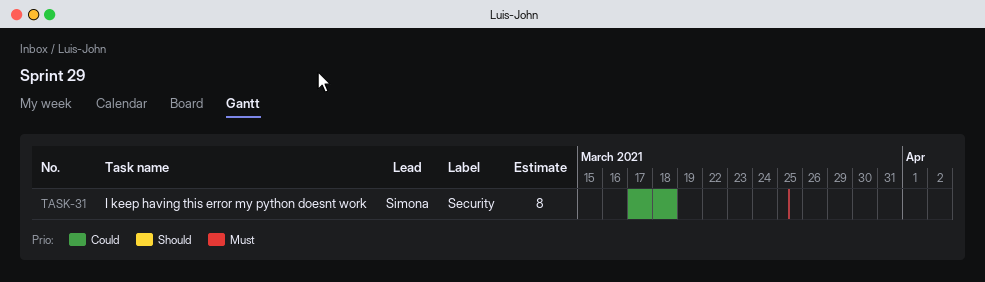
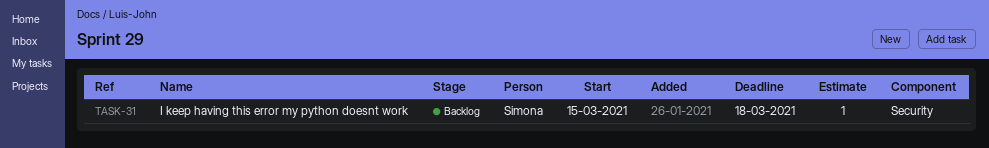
TASK-31, estimate: 8 -> 1
TASK-31, start: Mar 17 -> Mar 15

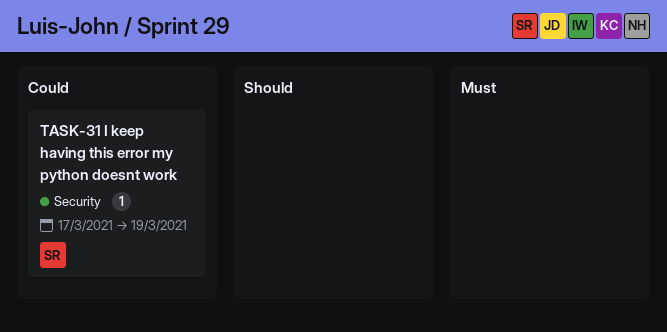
TASK-31, start: Mar 15 -> Mar 17
TASK-31, due: Mar 18 -> Mar 19

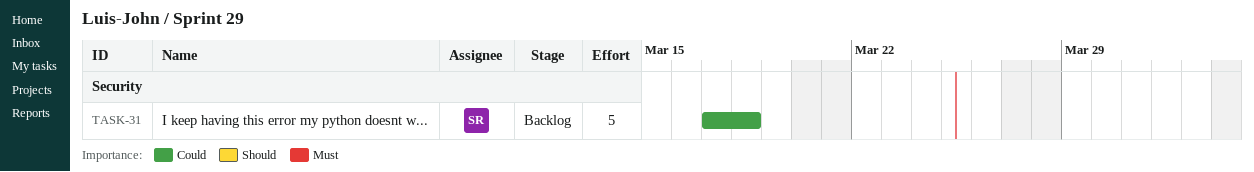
TASK-31, estimate: 1 -> 5
TASK-31, due: Mar 19 -> Mar 18

